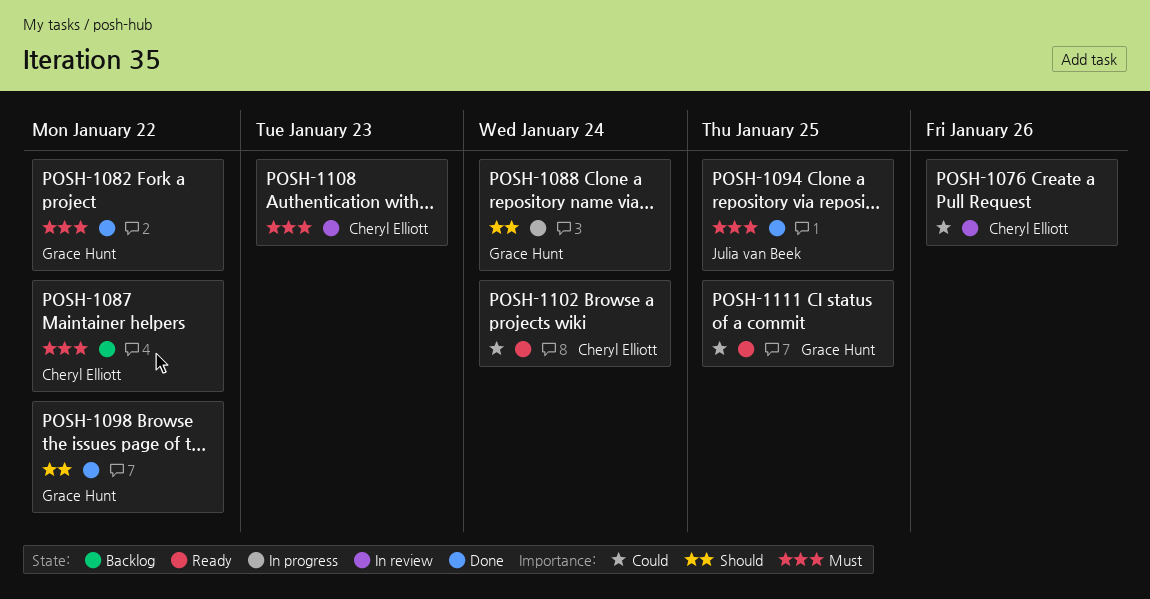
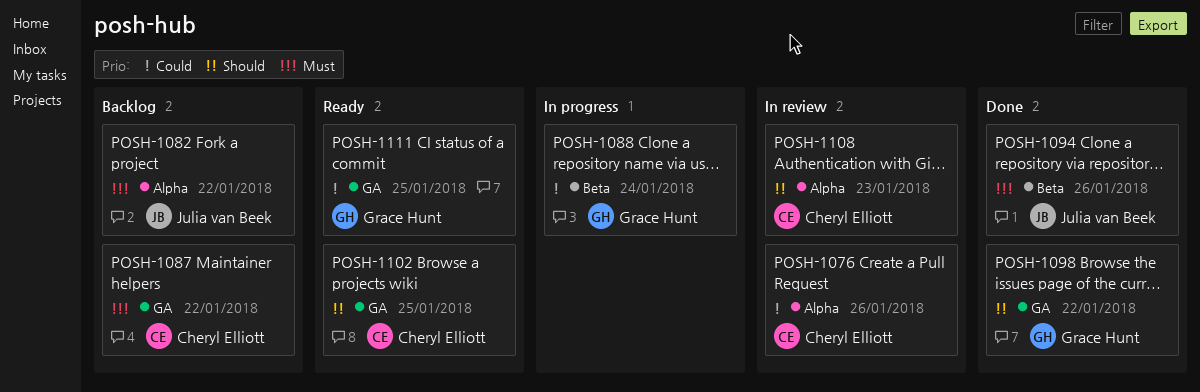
POSH-1082, status: Done -> Backlog
POSH-1082, owner: Grace Hunt -> Julia van Beek
POSH-1088, priority: Should -> Could
POSH-1094, due: Jan 25 -> Jan 26
POSH-1102, priority: Could -> Should
POSH-1102, due: Jan 24 -> Jan 25
POSH-1108, priority: Must -> Should

